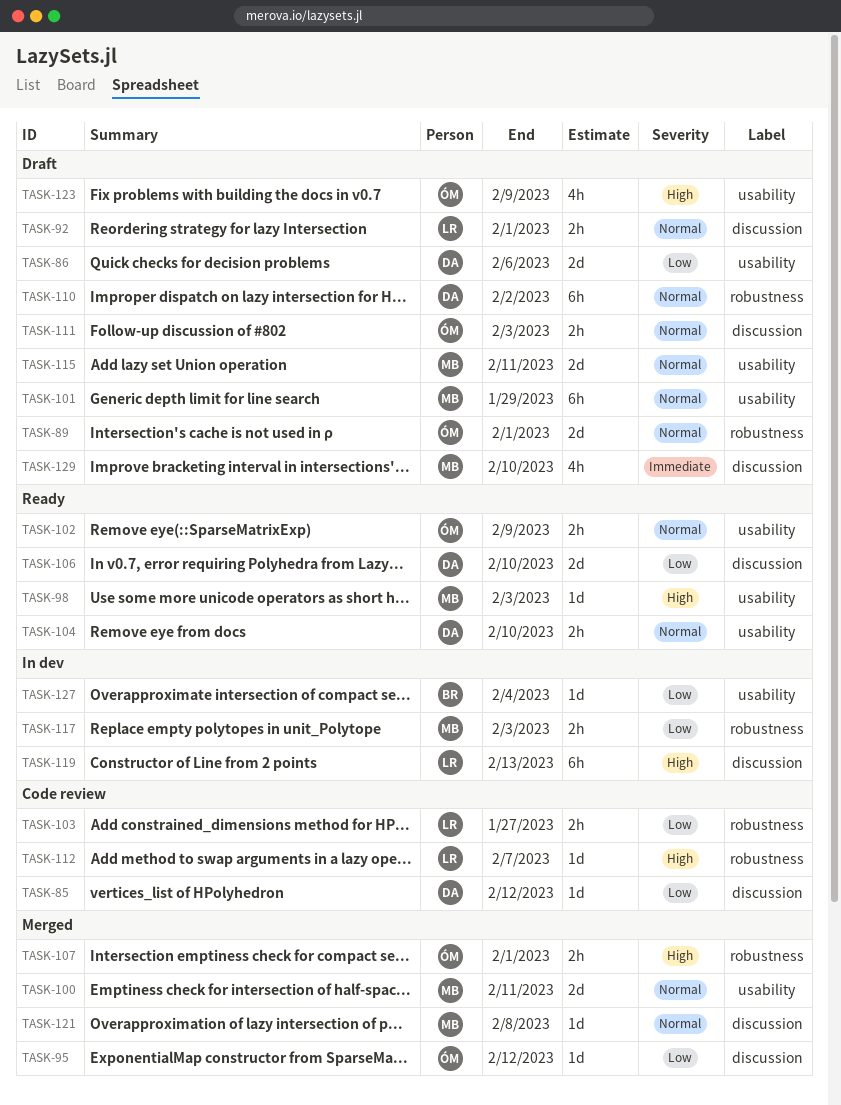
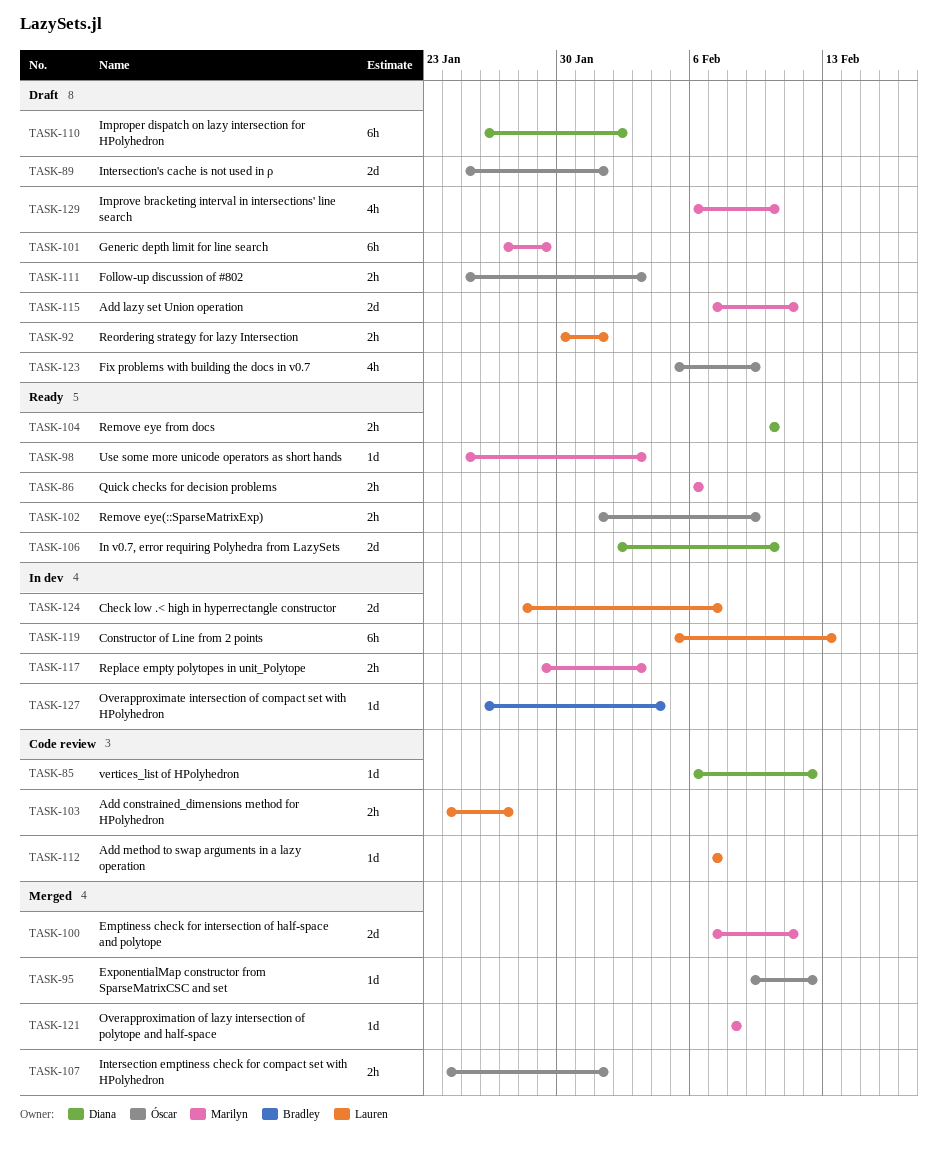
TASK-86, status: Draft -> Ready
TASK-86, owner: Diana -> Marilyn
TASK-86, estimate: 2d -> 2h
TASK-124: none -> present

